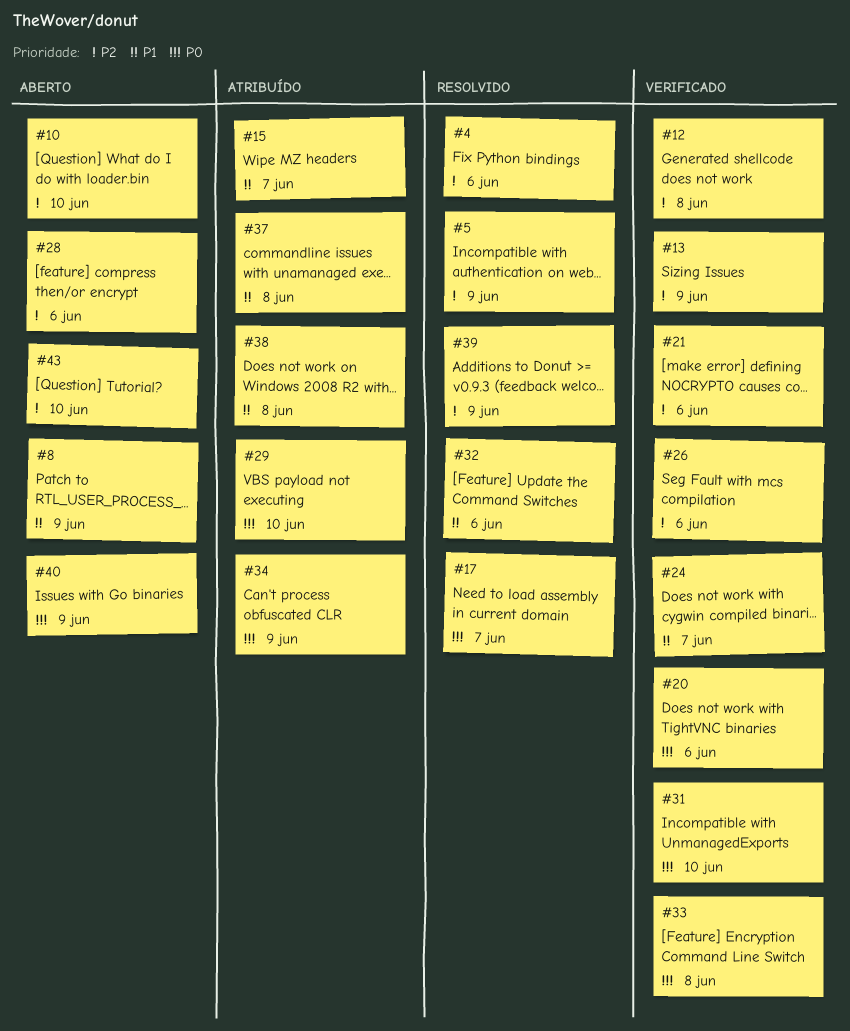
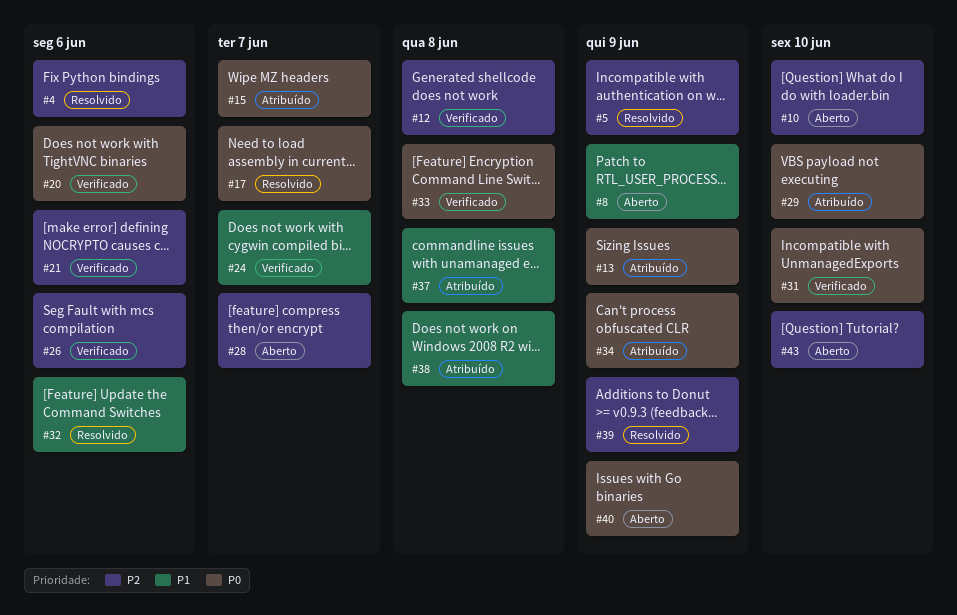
#13, status: Verificado -> Atribuído
#13, priority: P2 -> P0
#15, priority: P1 -> P0
#28, due: Jun 6 -> Jun 7

